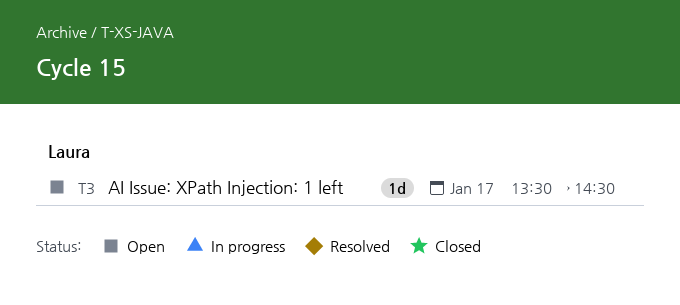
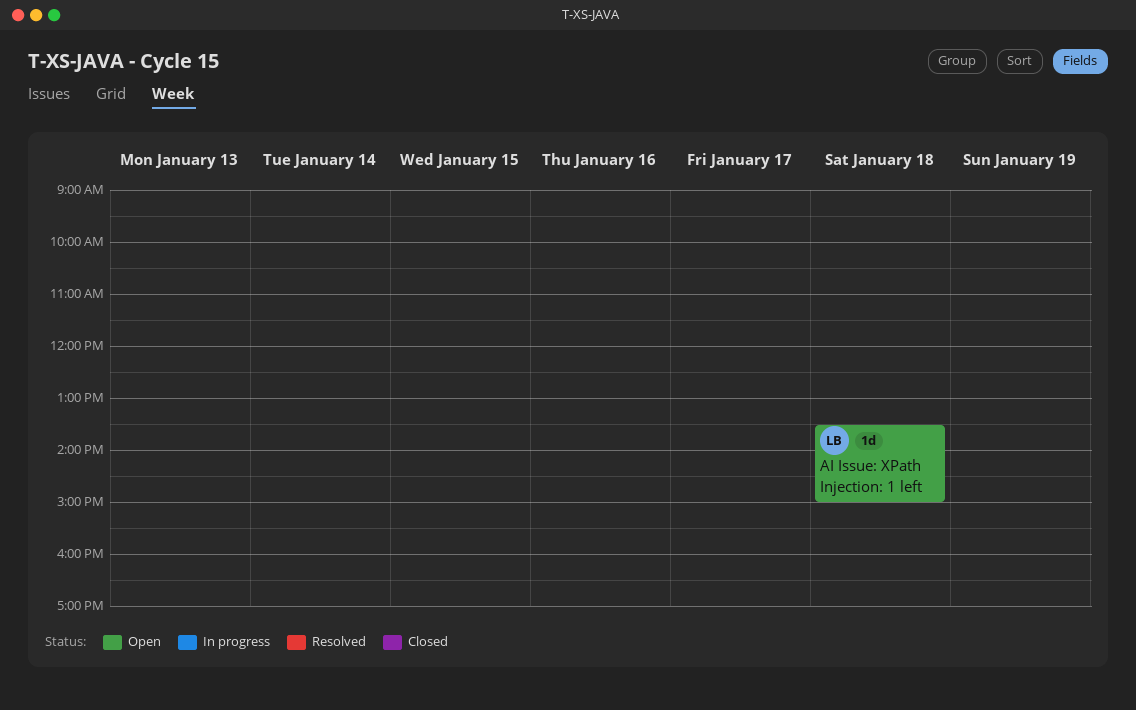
AI Issue: XPath Injection: 1 left, day: Jan 17 -> Jan 18
AI Issue: XPath Injection: 1 left, ends: 14:30 -> 15:00

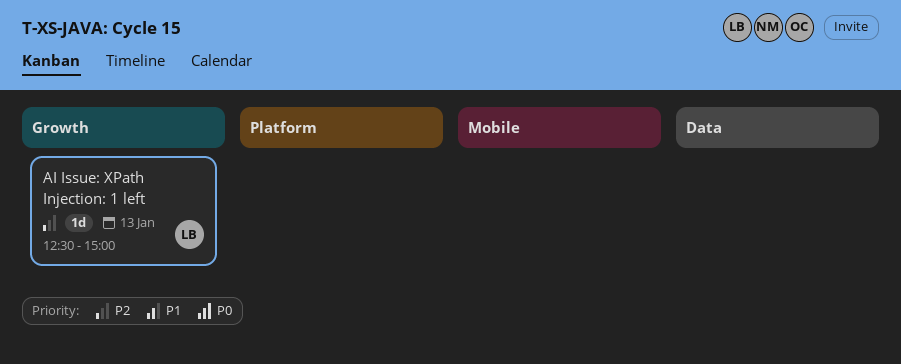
AI Issue: XPath Injection: 1 left, day: Jan 18 -> Jan 13
AI Issue: XPath Injection: 1 left, begins: 13:30 -> 12:30

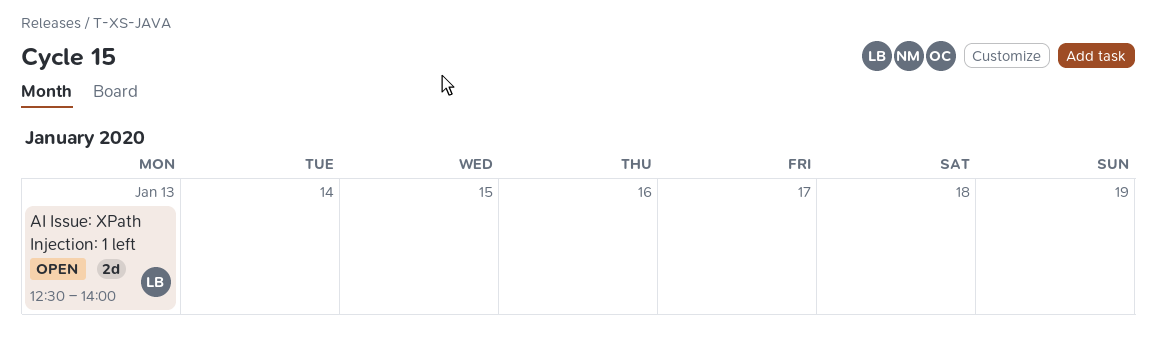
AI Issue: XPath Injection: 1 left, estimate: 1d -> 2d
AI Issue: XPath Injection: 1 left, ends: 15:00 -> 14:00

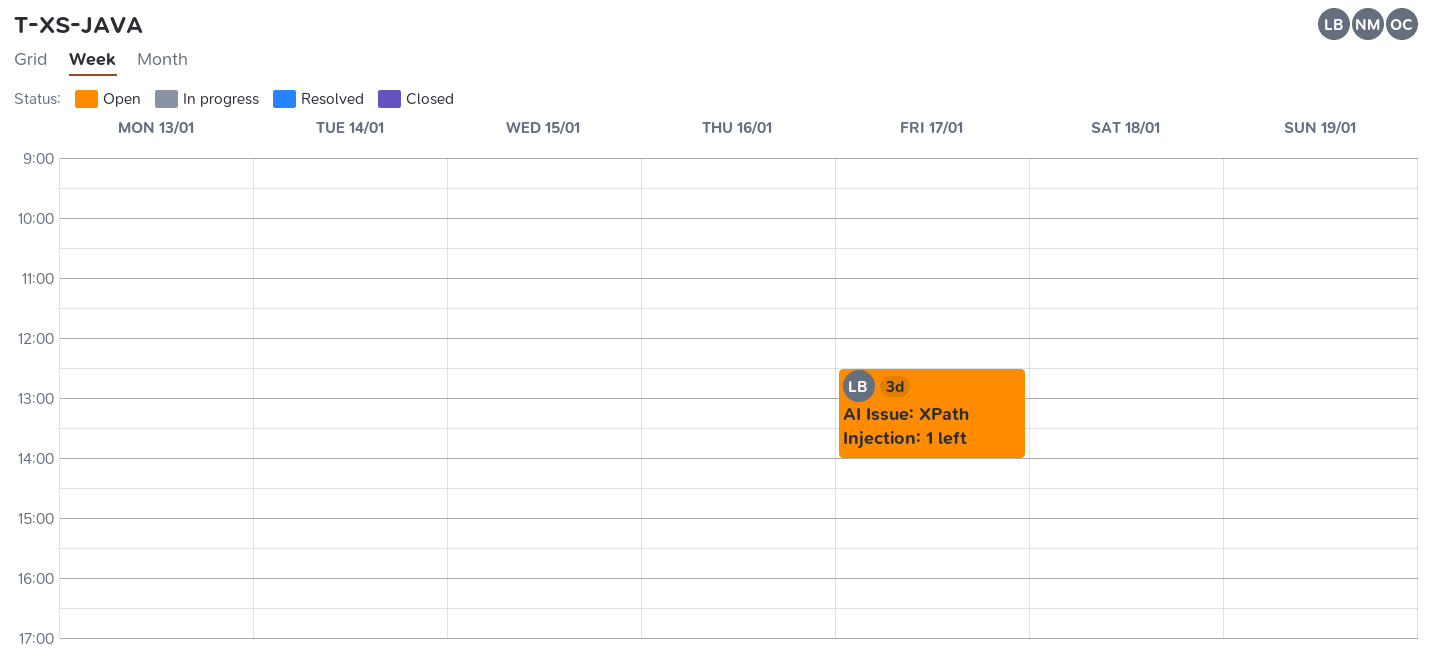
AI Issue: XPath Injection: 1 left, estimate: 2d -> 3d
AI Issue: XPath Injection: 1 left, day: Jan 13 -> Jan 17

